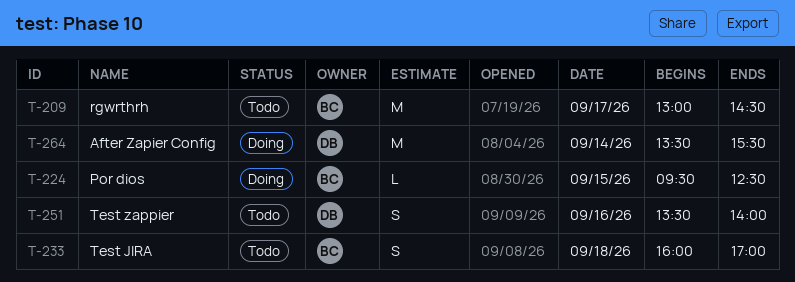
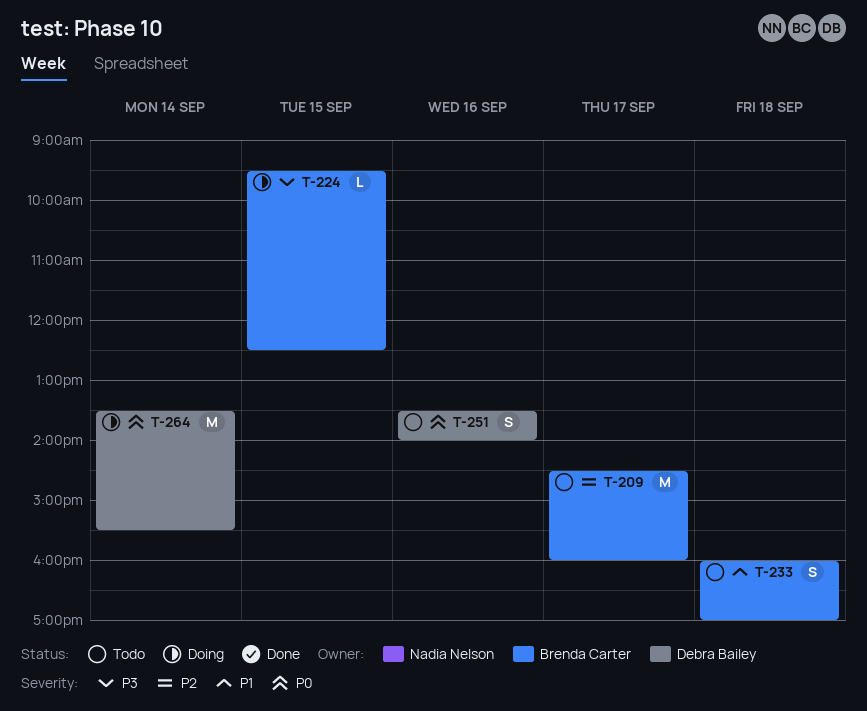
T-209, begins: 13:00 -> 14:30
T-209, ends: 14:30 -> 16:00

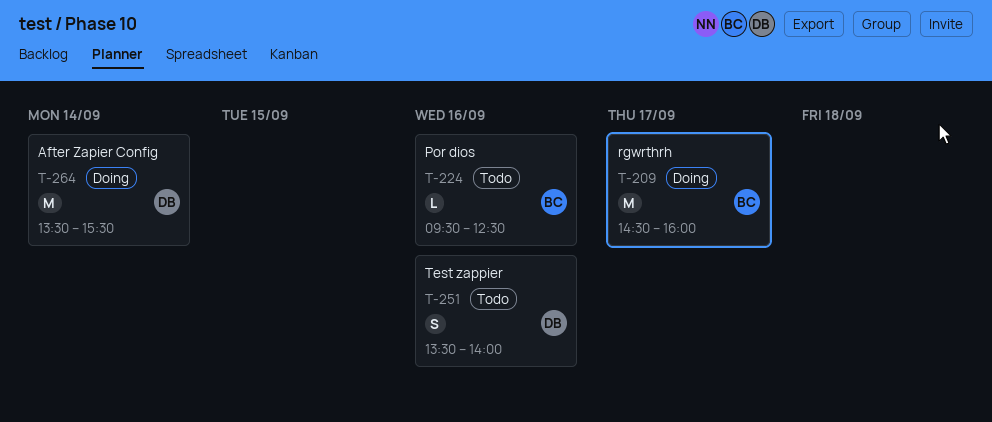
T-209, status: Todo -> Doing
T-224, status: Doing -> Todo
T-224, day: Sep 15 -> Sep 16
T-233: present -> none

